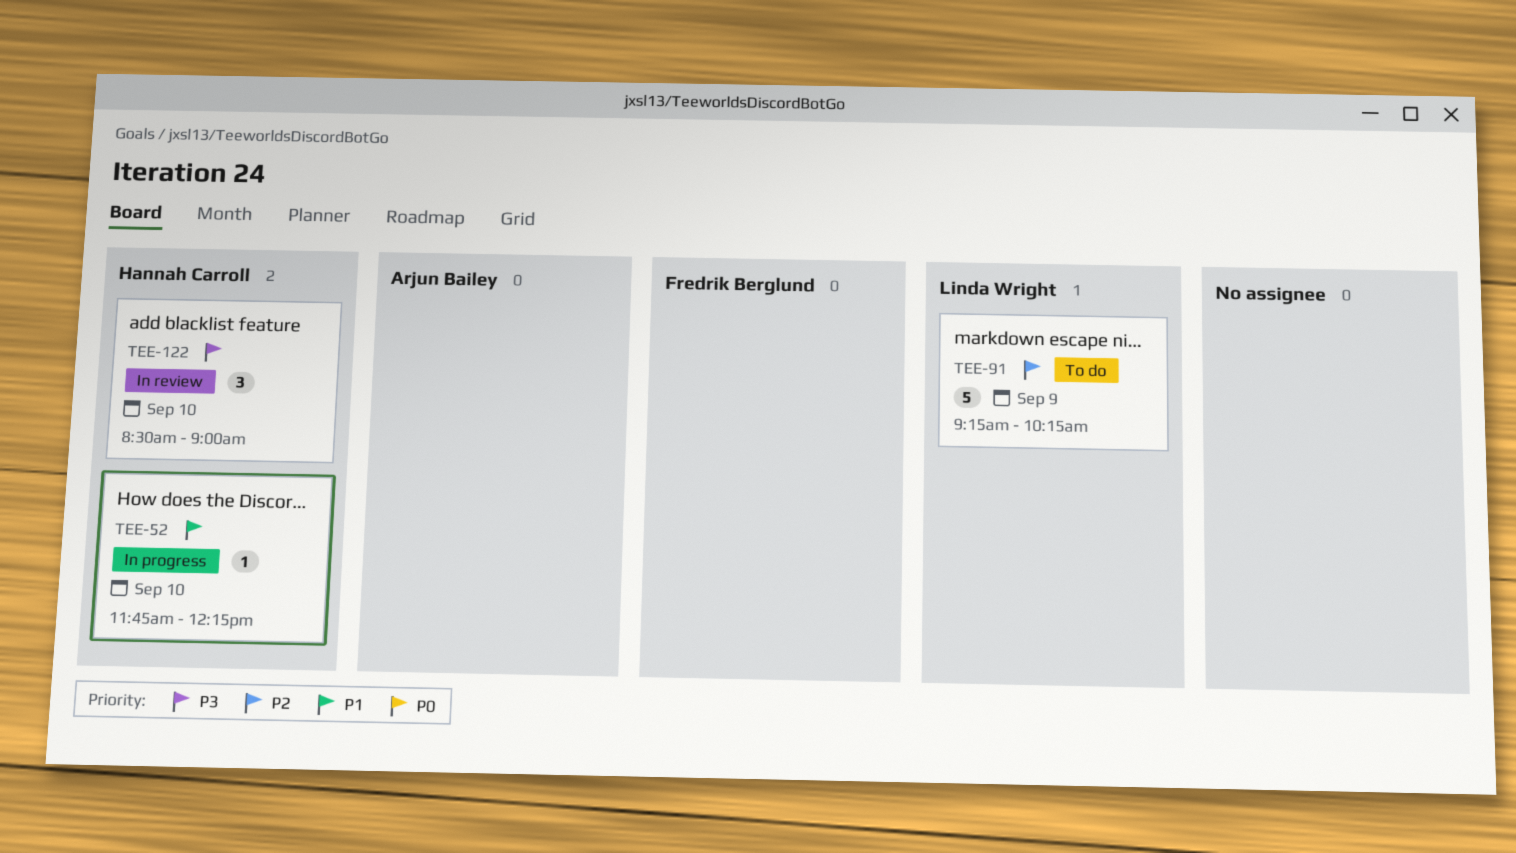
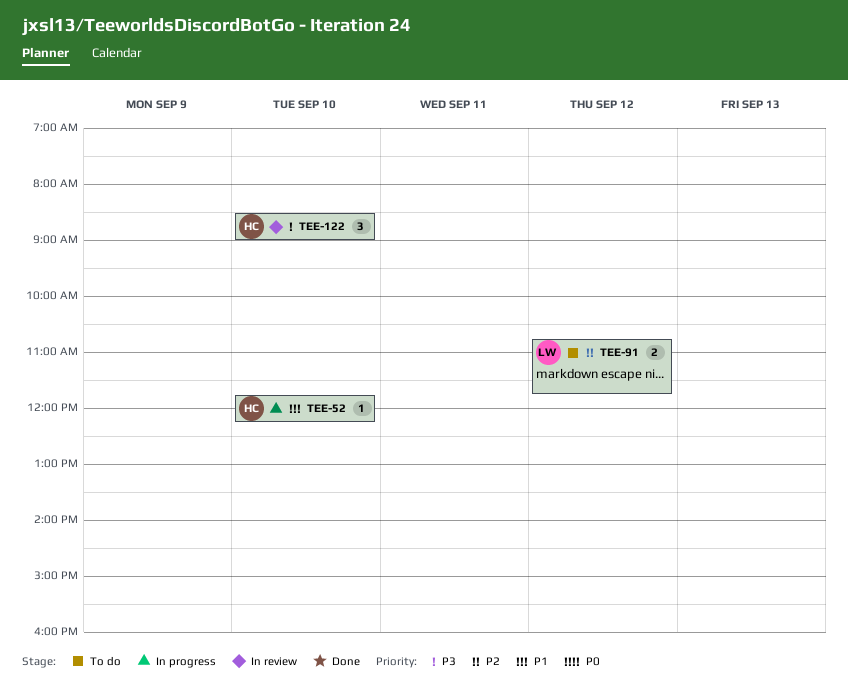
TEE-91, estimate: 5 -> 2
TEE-91, day: Sep 9 -> Sep 12
TEE-91, begins: 09:15 -> 10:45
TEE-91, ends: 10:15 -> 11:45

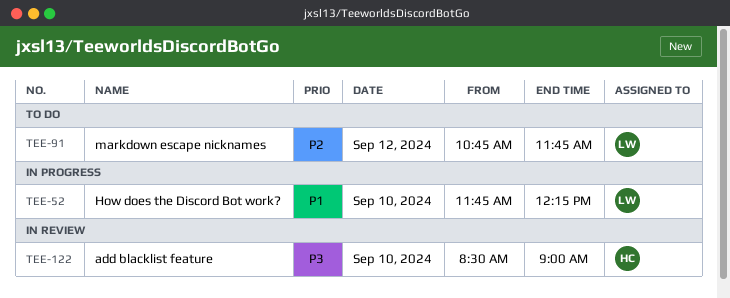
TEE-52, owner: HC -> LW

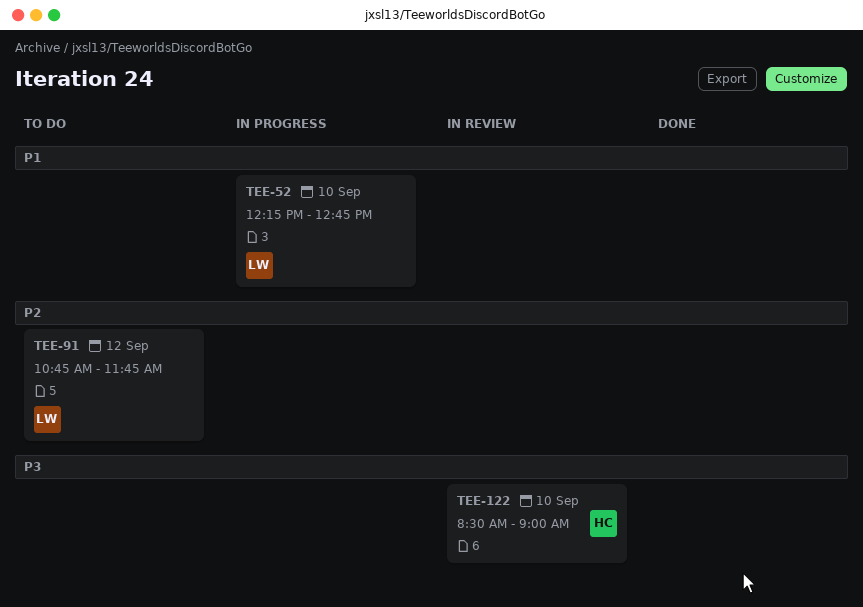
TEE-52, begins: 11:45 -> 12:15
TEE-52, ends: 12:15 -> 12:45

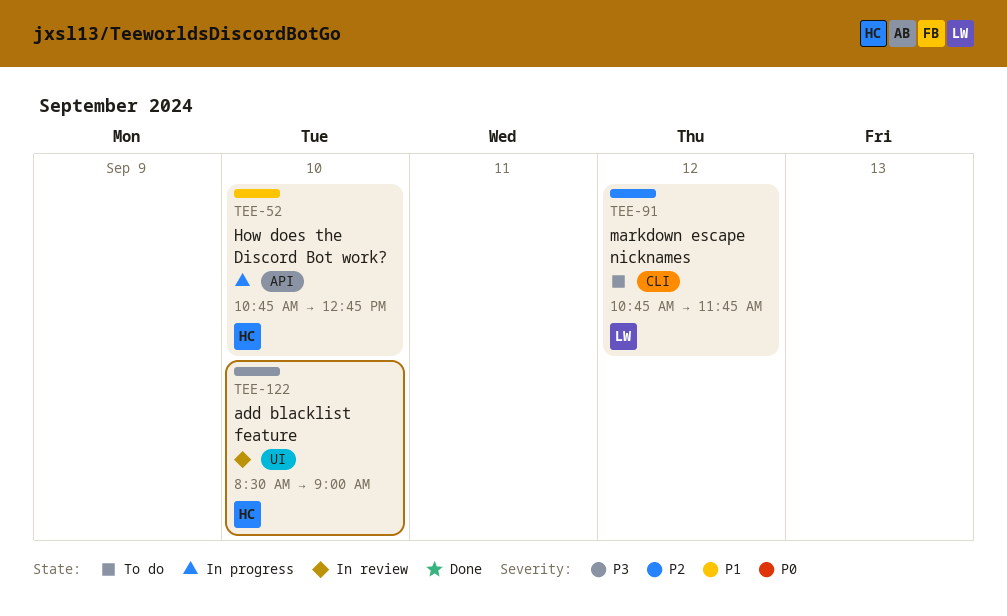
TEE-52, owner: LW -> HC
TEE-52, begins: 12:15 -> 10:45

